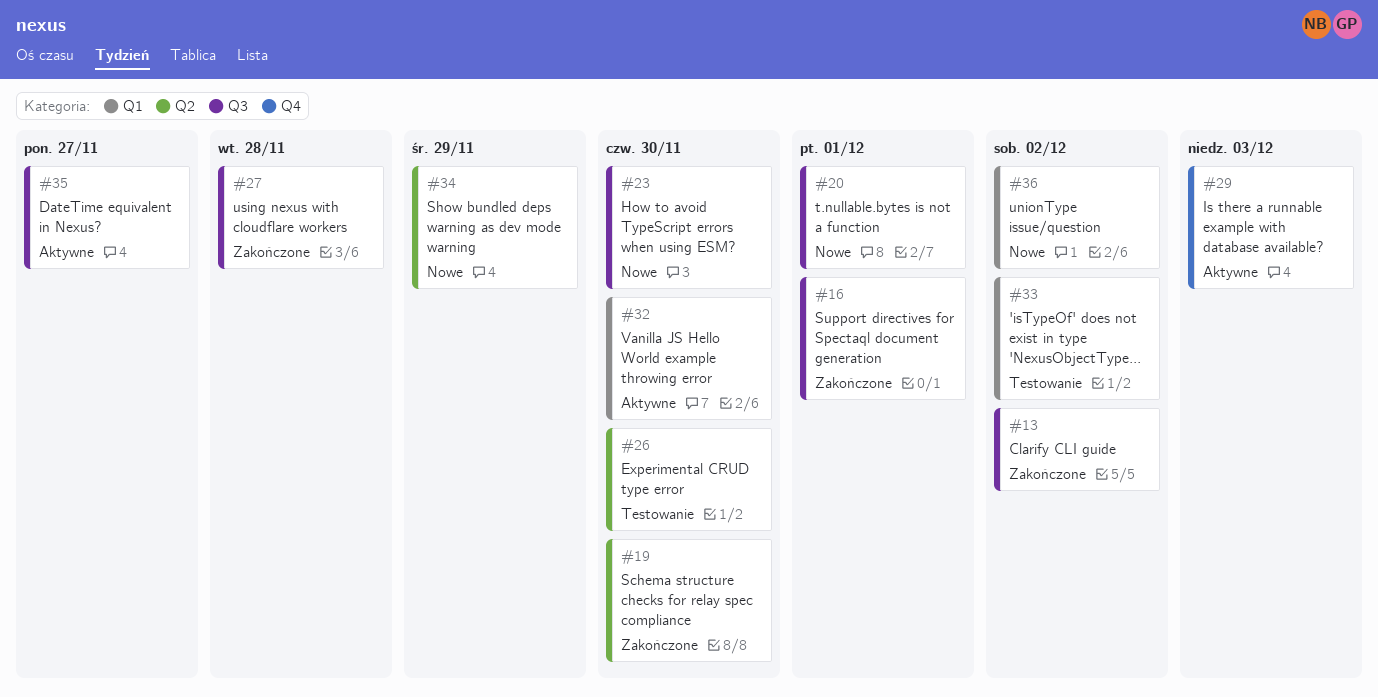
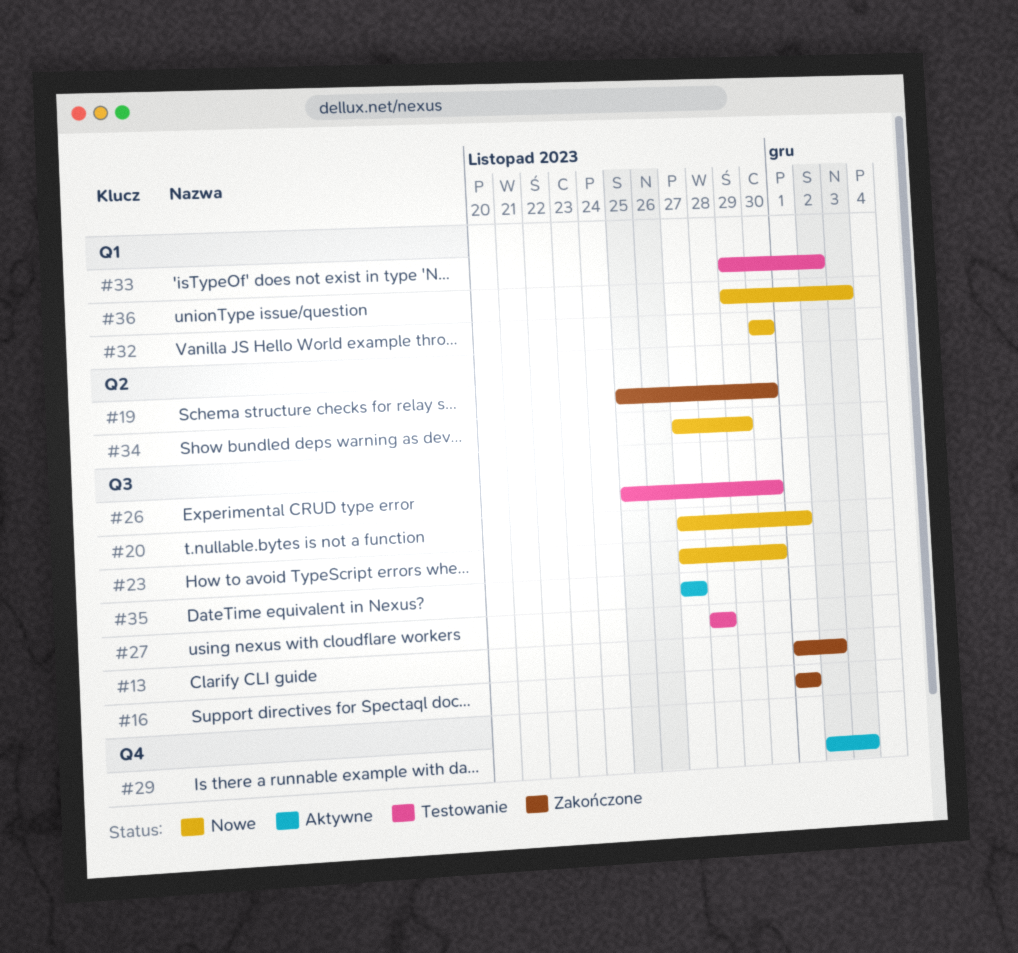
#26, label: Q2 -> Q3
#27, status: Zakończone -> Testowanie
#32, status: Aktywne -> Nowe
#36, due: Dec 2 -> Dec 3

